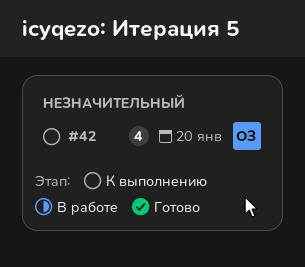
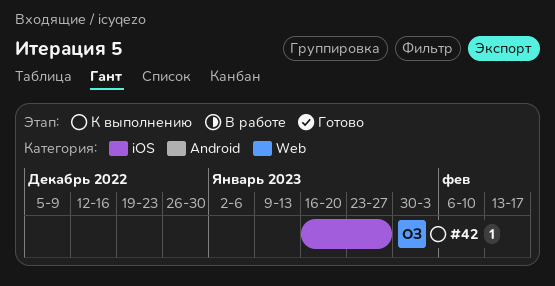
#42, estimate: 4 -> 1
#42, due: Jan 20 -> Jan 27

